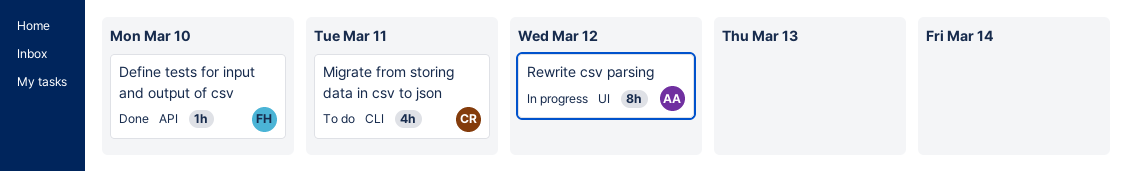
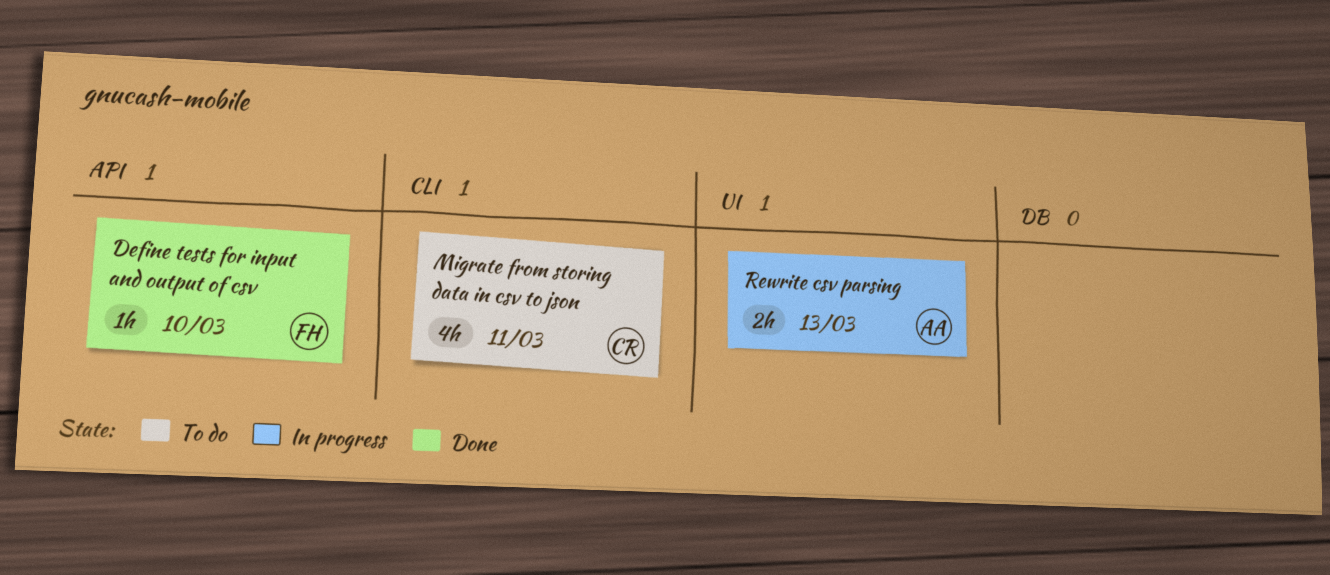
Rewrite csv parsing, estimate: 8h -> 2h
Rewrite csv parsing, due: Mar 12 -> Mar 13

